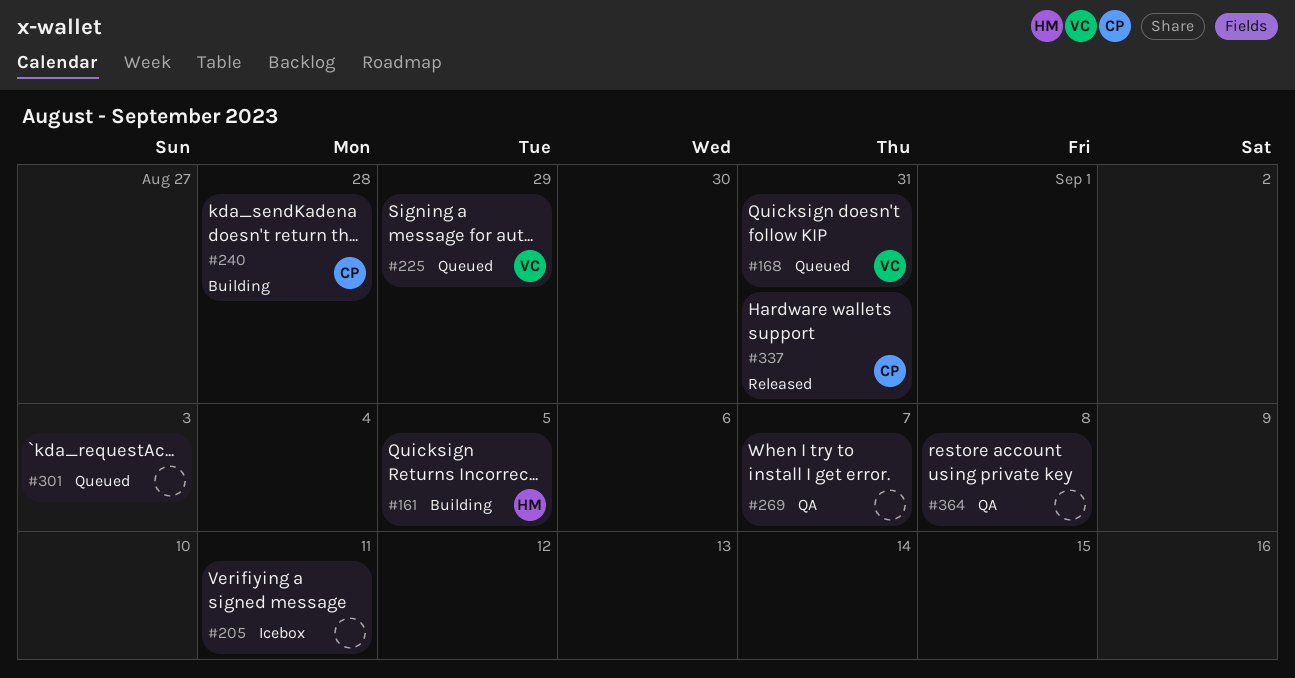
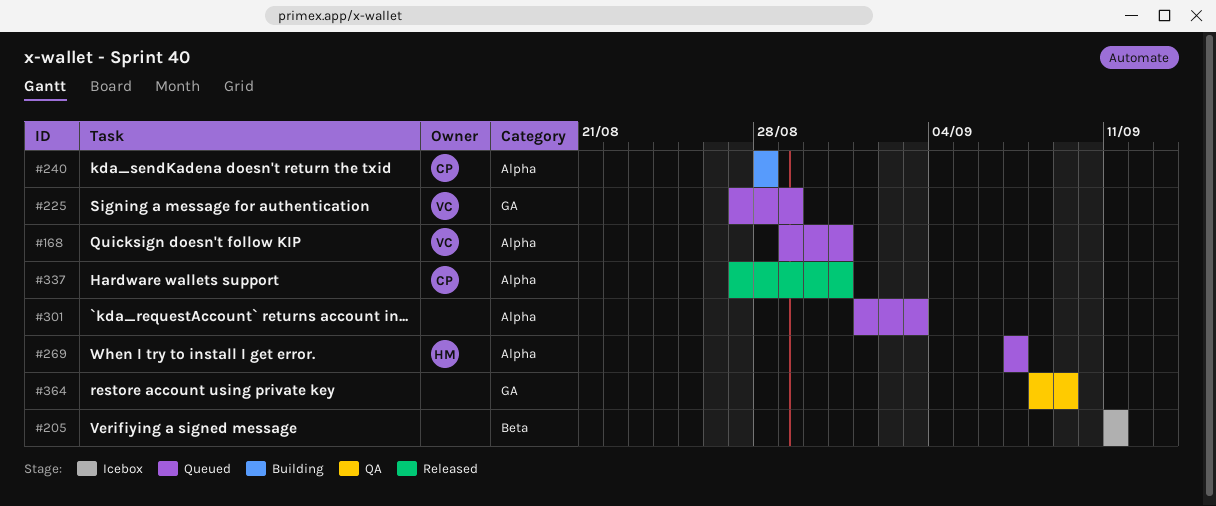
#161: present -> none
#269, status: QA -> Queued
#269, owner: none -> HM
#364, due: Sep 8 -> Sep 9

